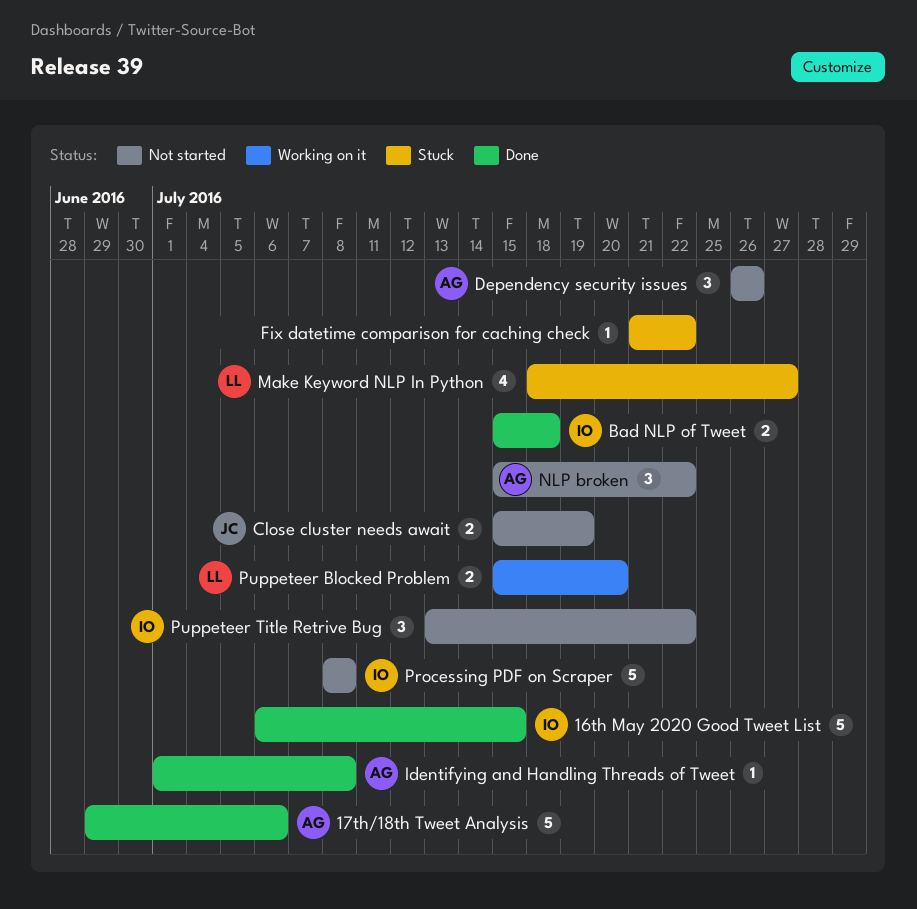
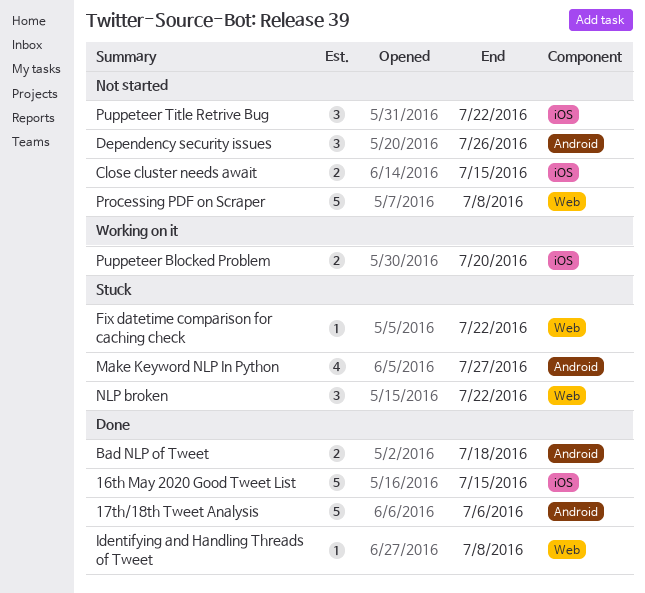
Close cluster needs await, due: Jul 19 -> Jul 15
NLP broken, status: Not started -> Stuck

